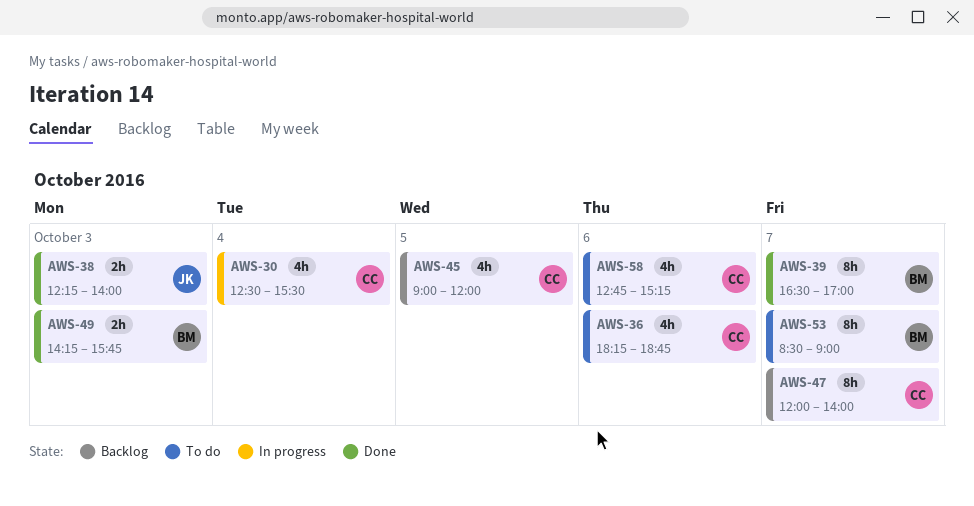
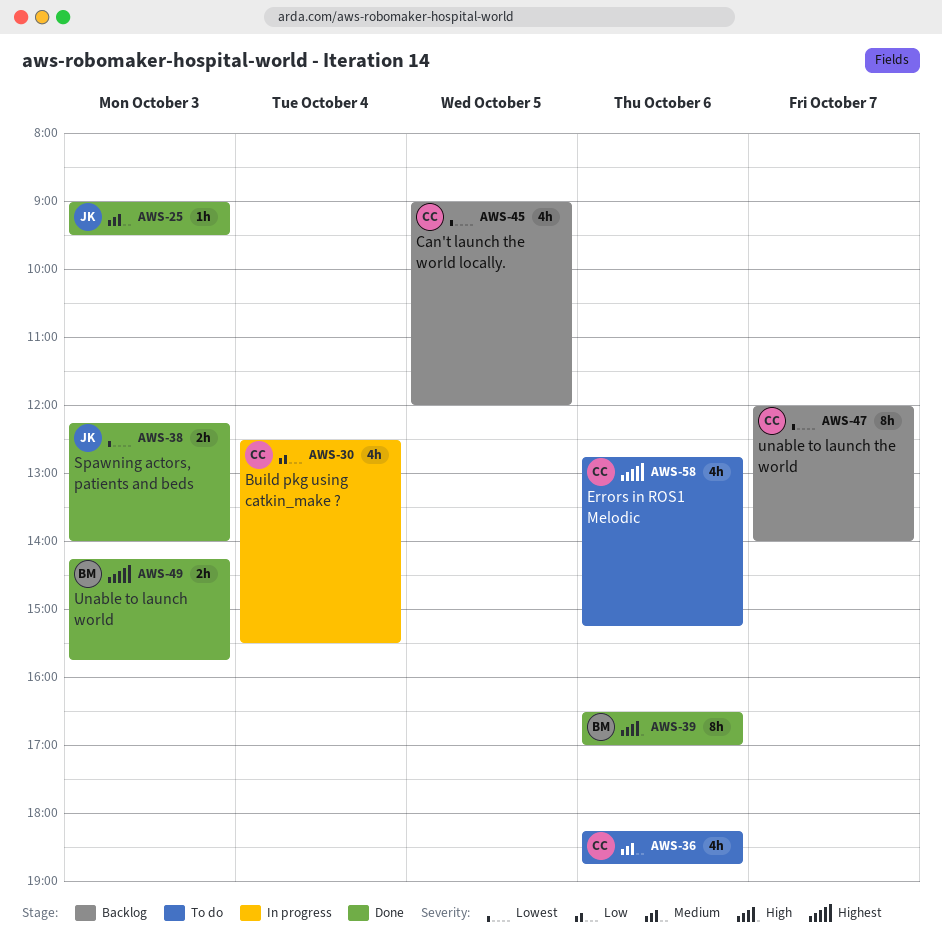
AWS-25: none -> present
AWS-39, day: Oct 7 -> Oct 6
AWS-53: present -> none

